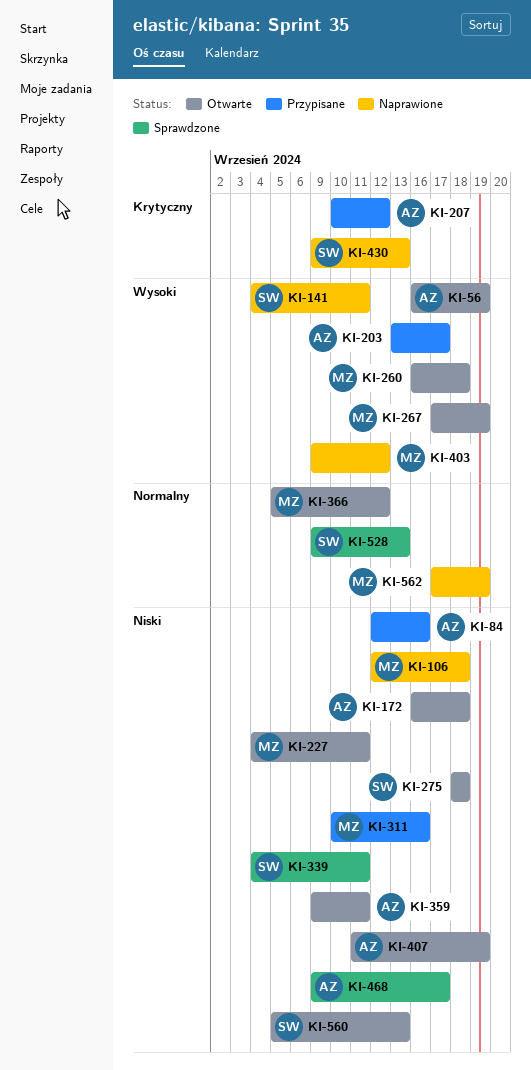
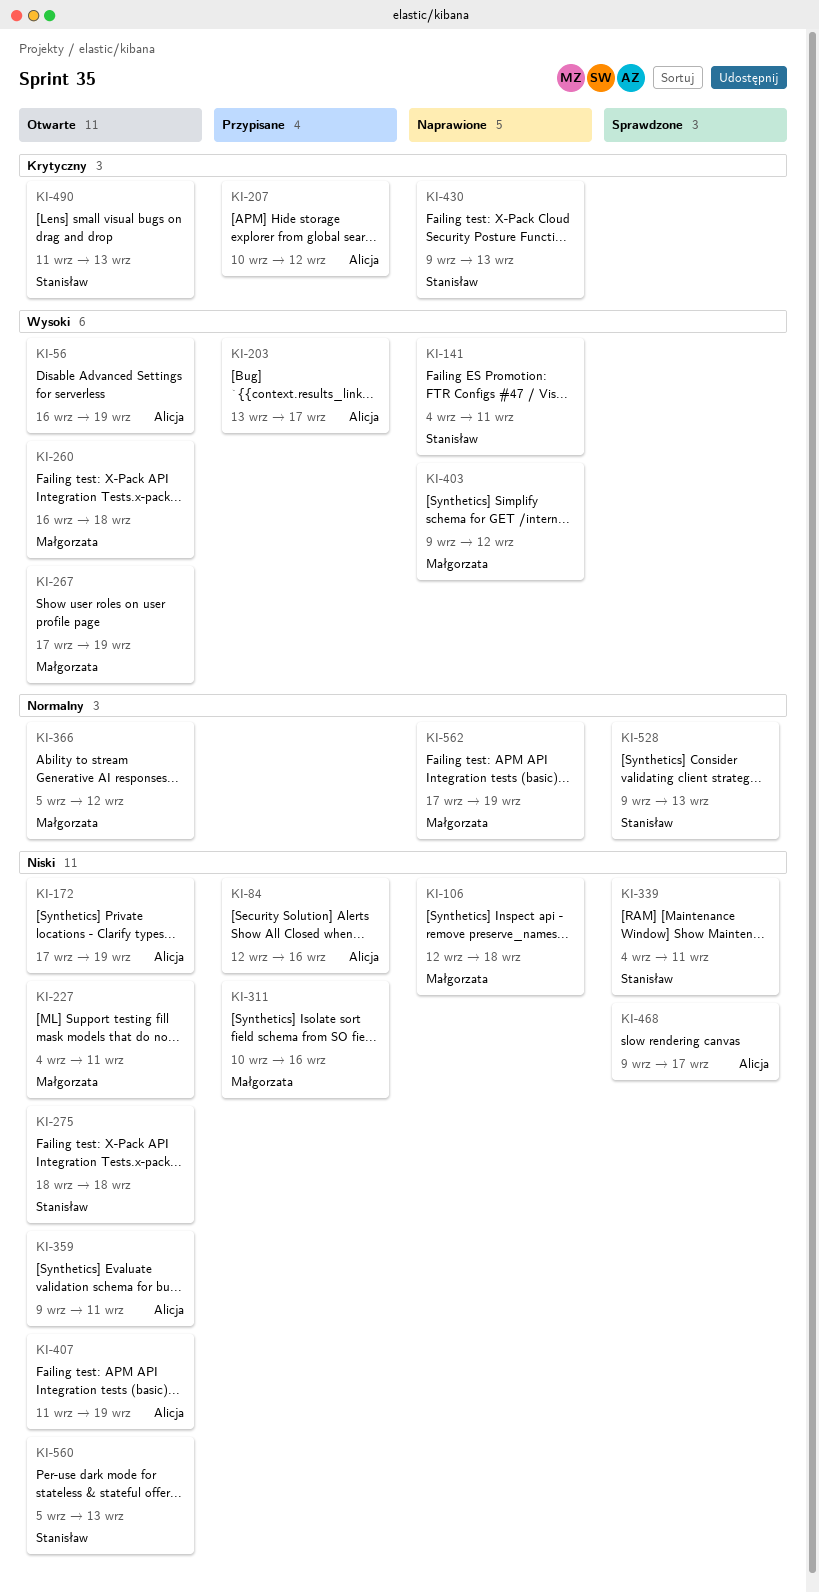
KI-172, start: Sep 16 -> Sep 17
KI-172, due: Sep 18 -> Sep 19
KI-490: none -> present

